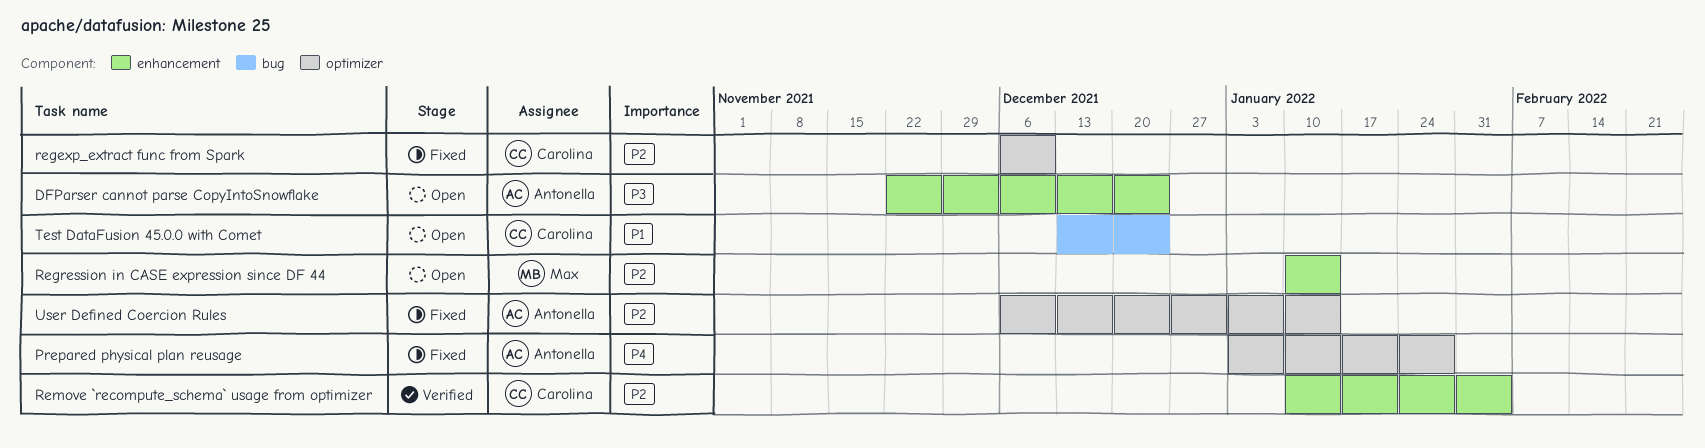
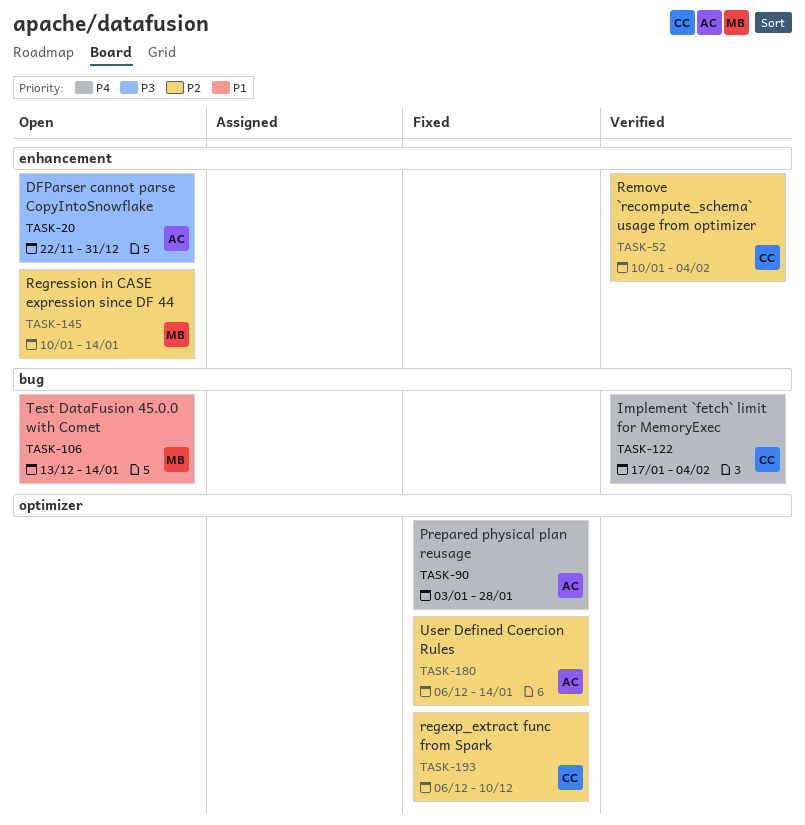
DFParser cannot parse CopyIntoSnowflake, due: Dec 24 -> Dec 31
Implement `fetch` limit for MemoryExec: none -> present
Test DataFusion 45.0.0 with Comet, owner: Carolina -> Max
Test DataFusion 45.0.0 with Comet, due: Dec 24 -> Jan 14

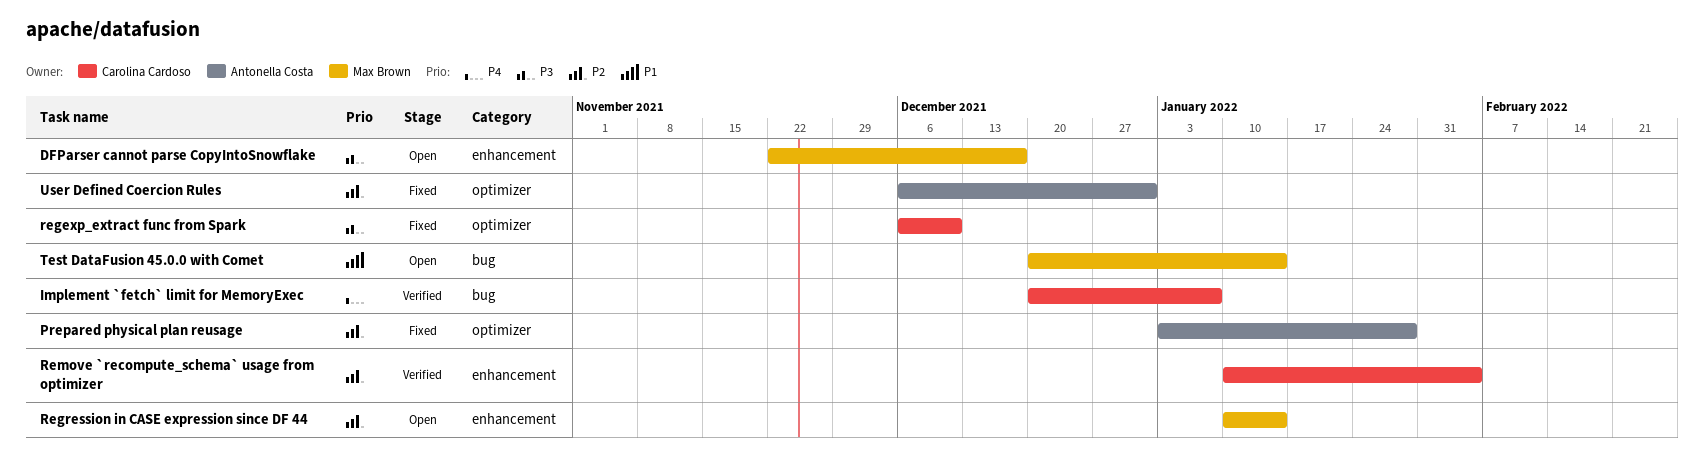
DFParser cannot parse CopyIntoSnowflake, owner: Antonella Costa -> Max Brown
DFParser cannot parse CopyIntoSnowflake, due: Dec 31 -> Dec 17
Implement `fetch` limit for MemoryExec, start: Jan 17 -> Dec 20
Implement `fetch` limit for MemoryExec, due: Feb 4 -> Jan 7
Prepared physical plan reusage, priority: P4 -> P2
regexp_extract func from Spark, priority: P2 -> P3
Test DataFusion 45.0.0 with Comet, start: Dec 13 -> Dec 20
User Defined Coercion Rules, due: Jan 14 -> Dec 31

